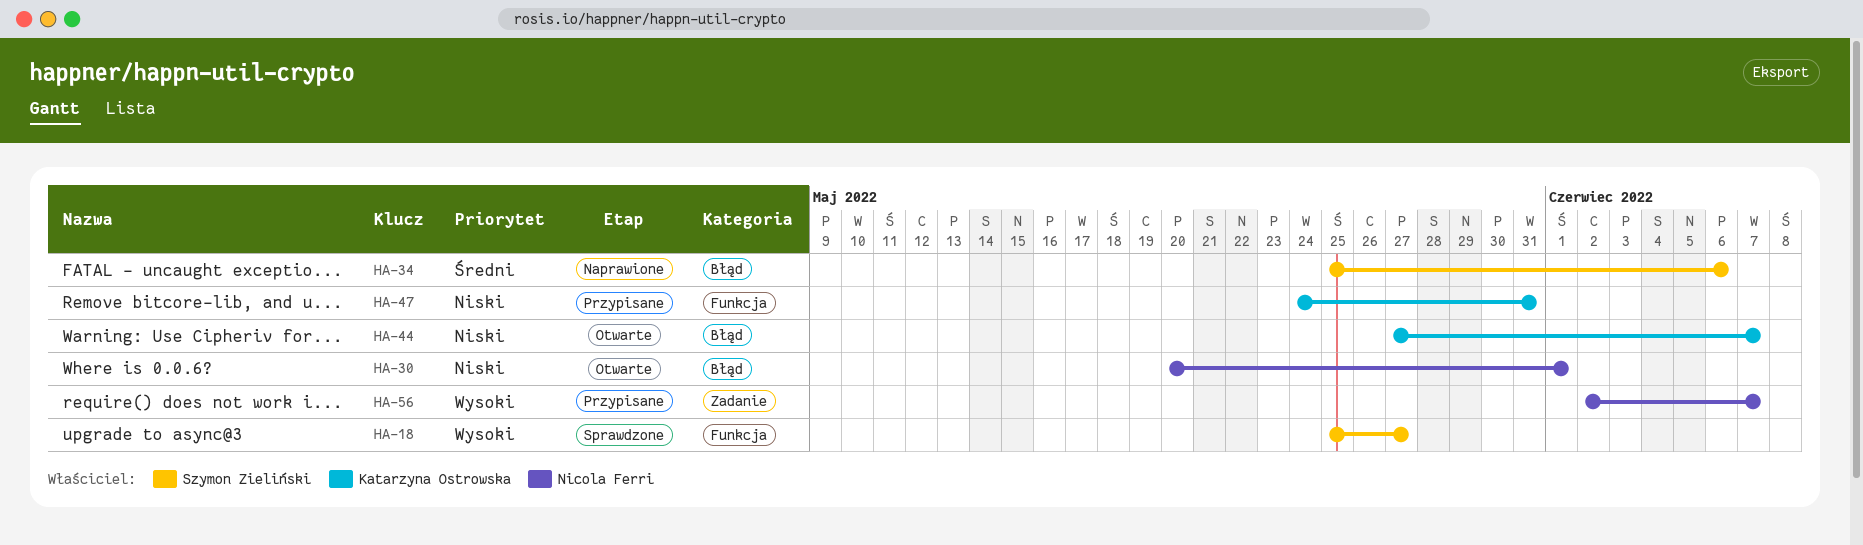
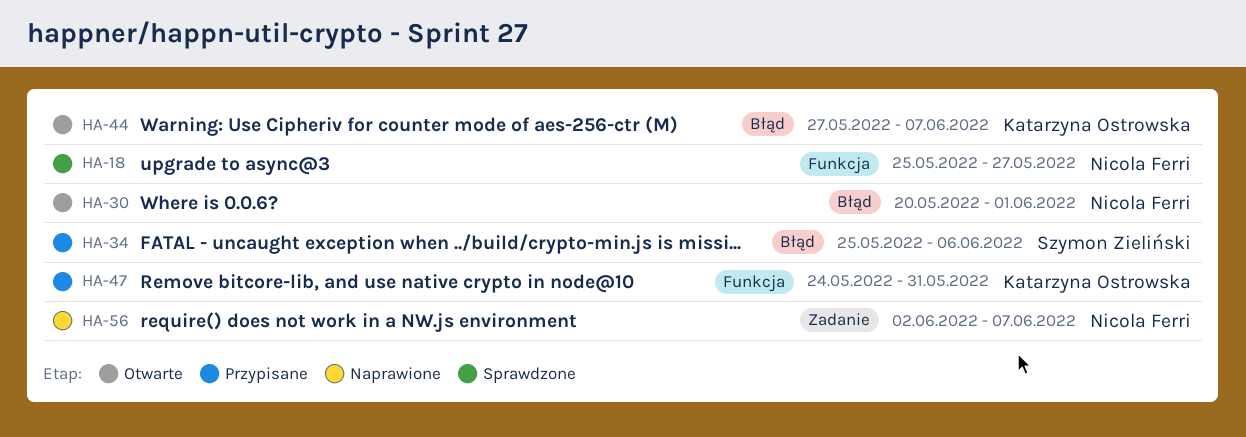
HA-18, owner: Szymon Zieliński -> Nicola Ferri
HA-34, status: Naprawione -> Przypisane
HA-56, status: Przypisane -> Naprawione

